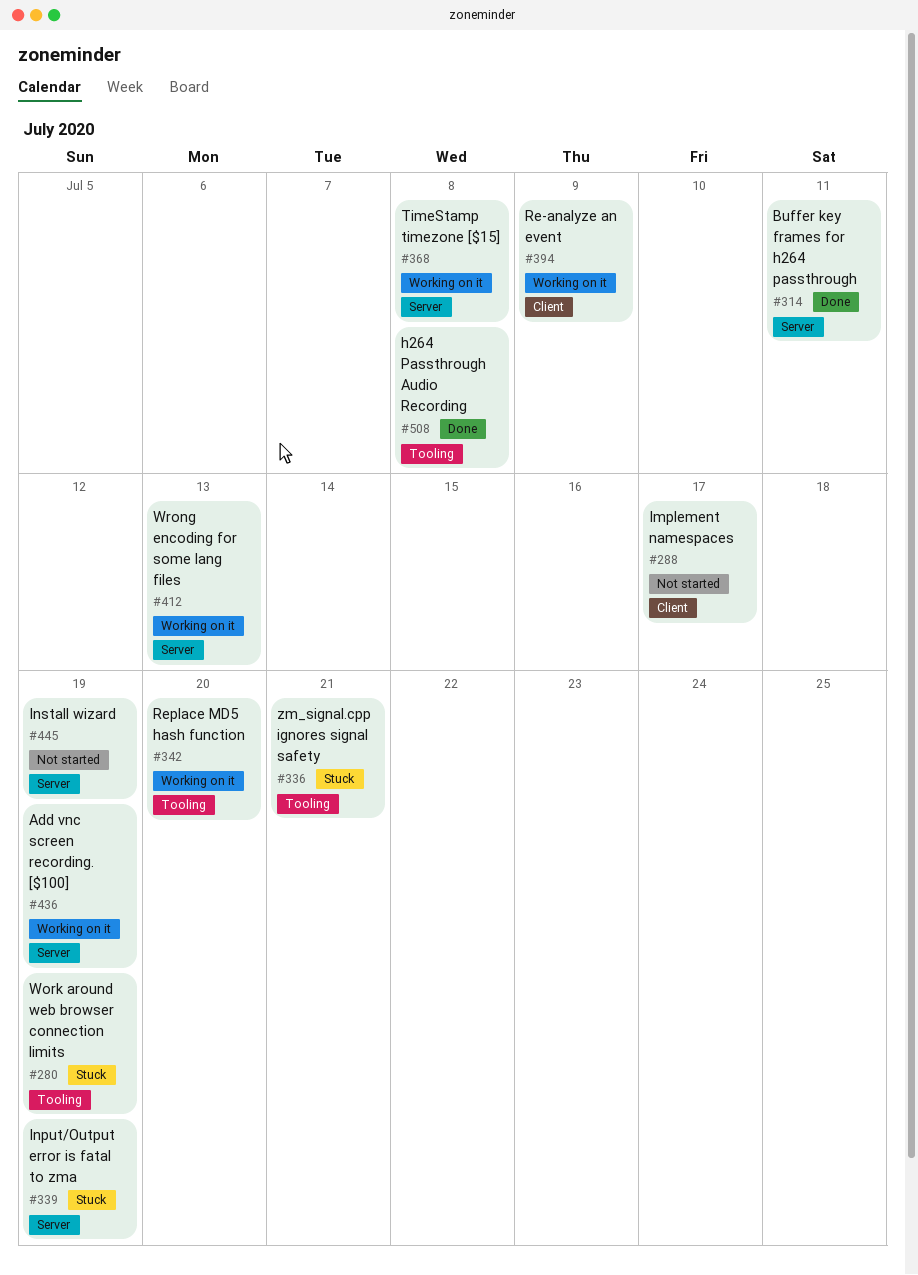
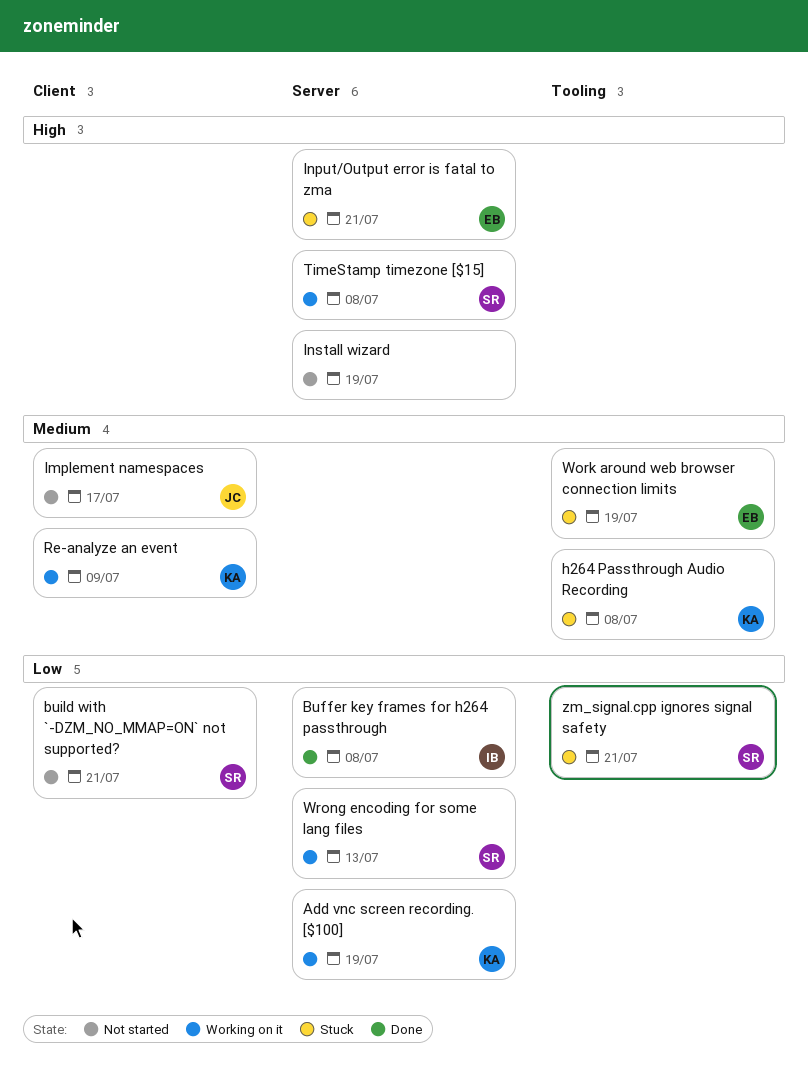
Buffer key frames for h264 passthrough, due: Jul 11 -> Jul 8
build with `-DZM_NO_MMAP=ON` not supported?: none -> present
h264 Passthrough Audio Recording, status: Done -> Stuck
Input/Output error is fatal to zma, due: Jul 19 -> Jul 21
Replace MD5 hash function: present -> none

